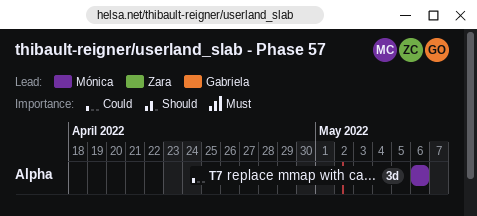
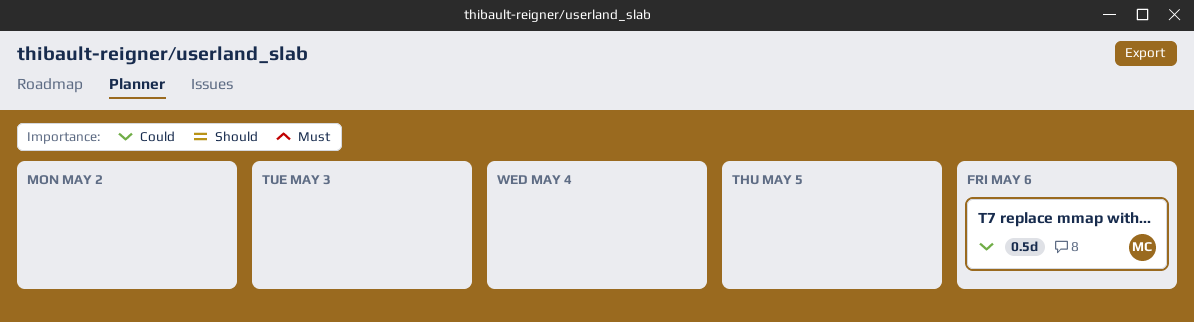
T7, estimate: 3d -> 0.5d

